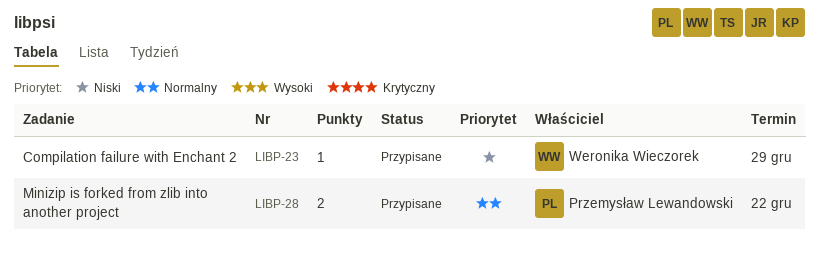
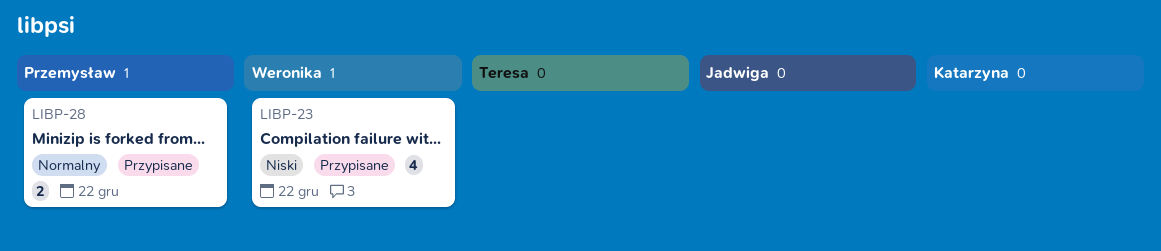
LIBP-23, estimate: 1 -> 4
LIBP-23, due: Dec 29 -> Dec 22

